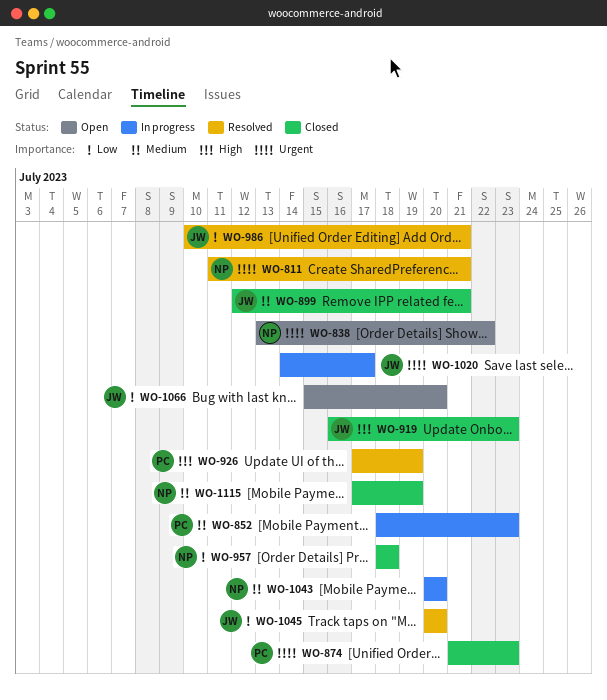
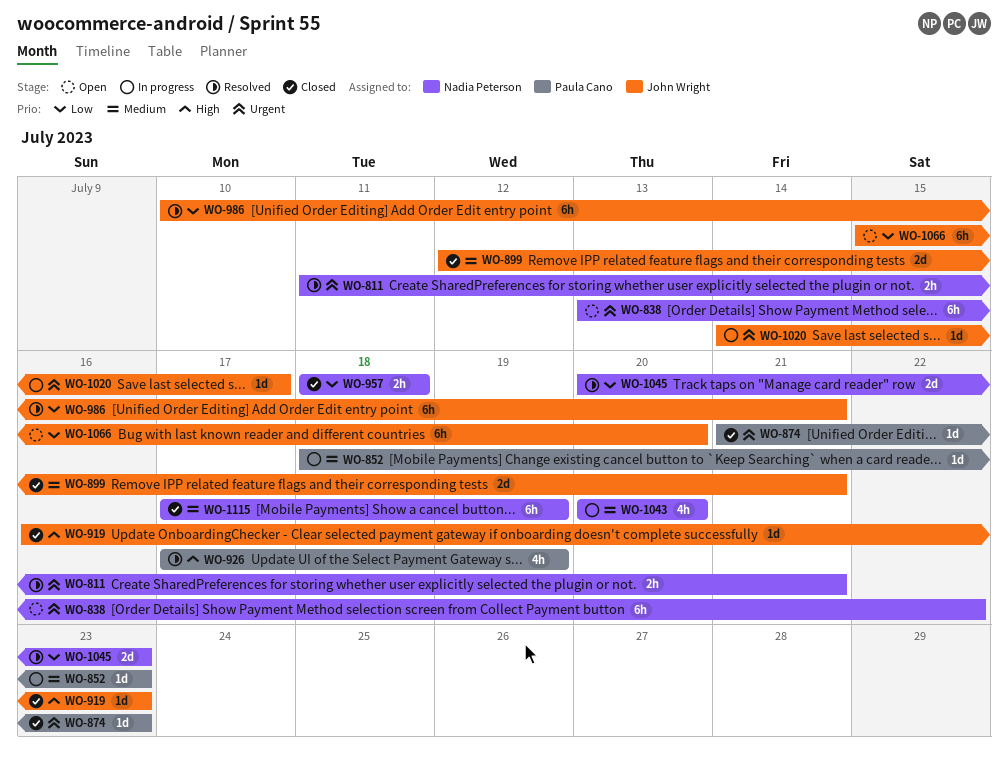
WO-1045, owner: John Wright -> Nadia Peterson
WO-1045, due: Jul 20 -> Jul 23

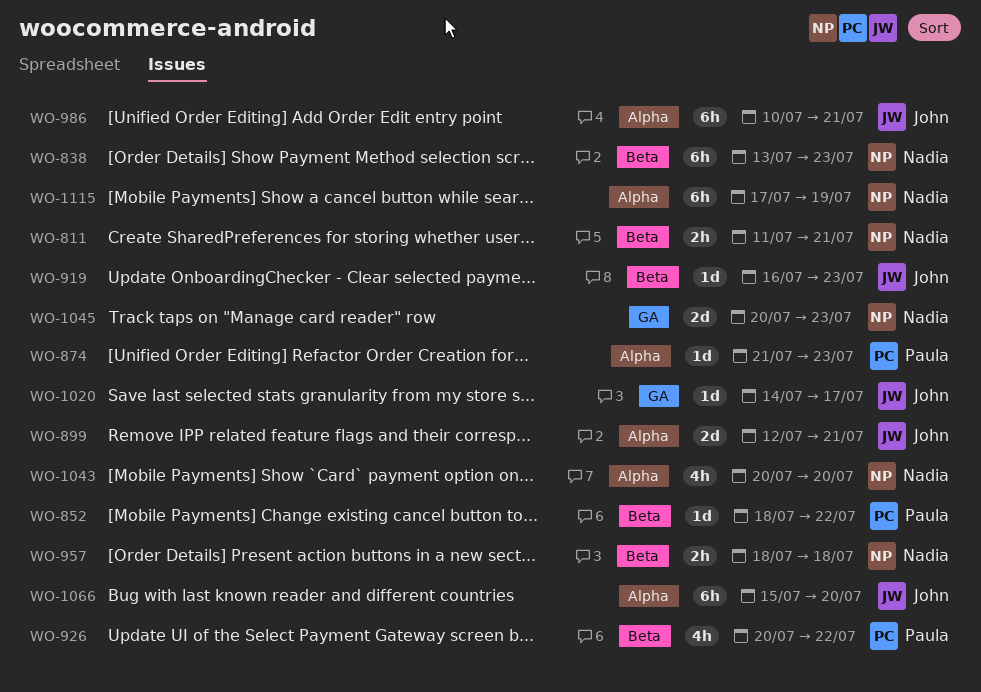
WO-838, due: Jul 22 -> Jul 23
WO-852, due: Jul 23 -> Jul 22
WO-926, start: Jul 17 -> Jul 20
WO-926, due: Jul 19 -> Jul 22

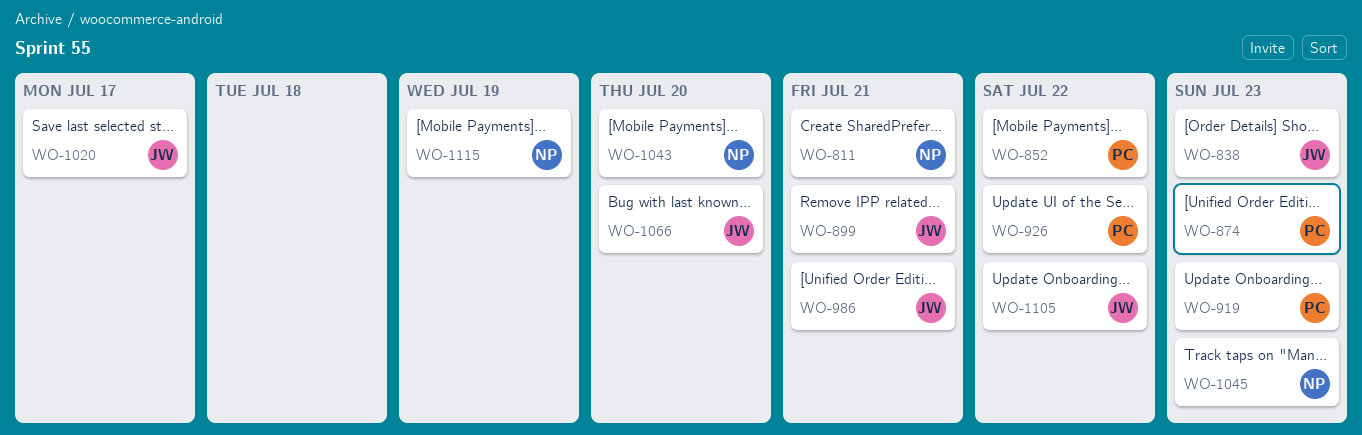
WO-838, owner: Nadia -> John
WO-919, owner: John -> Paula
WO-957: present -> none
WO-1105: none -> present

